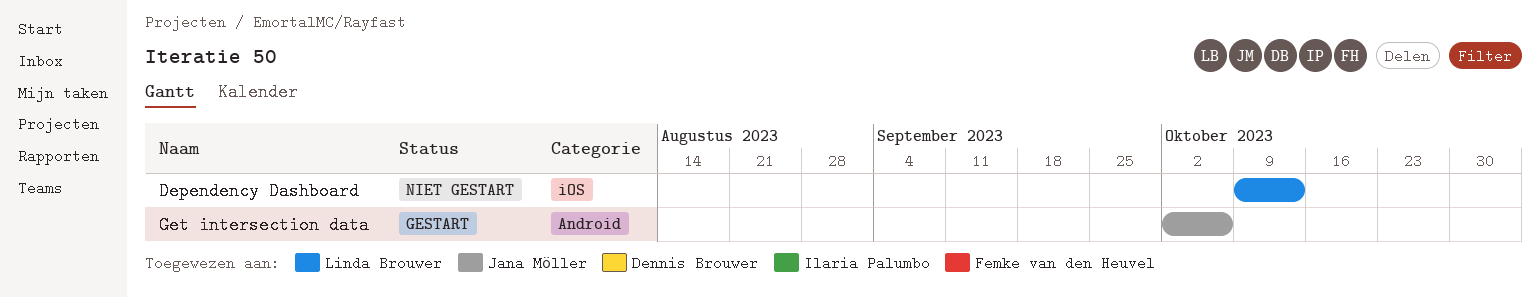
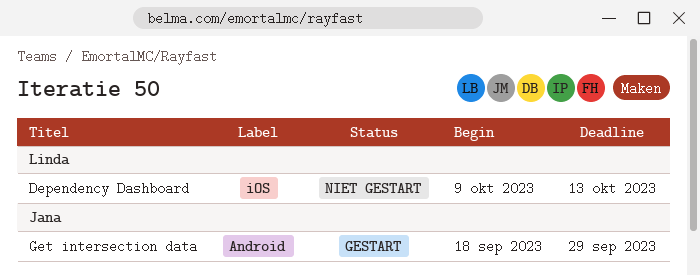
Get intersection data, start: Oct 2 -> Sep 18
Get intersection data, due: Oct 6 -> Sep 29

